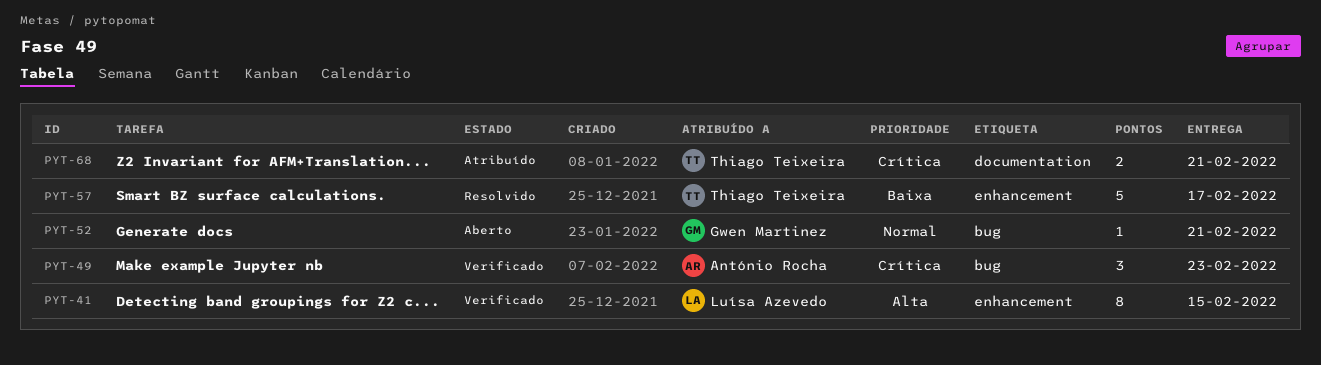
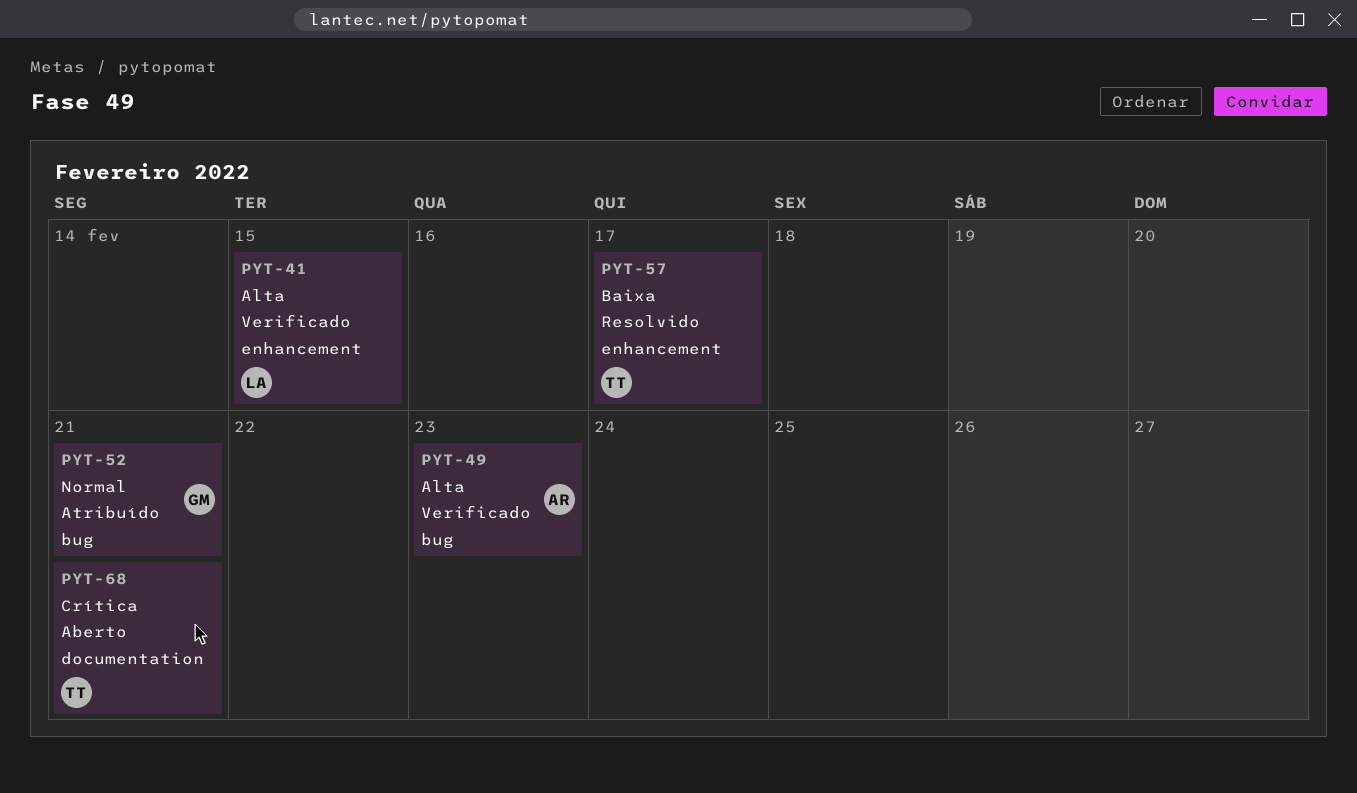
PYT-49, priority: Crítica -> Alta
PYT-52, status: Aberto -> Atribuído
PYT-68, status: Atribuído -> Aberto

